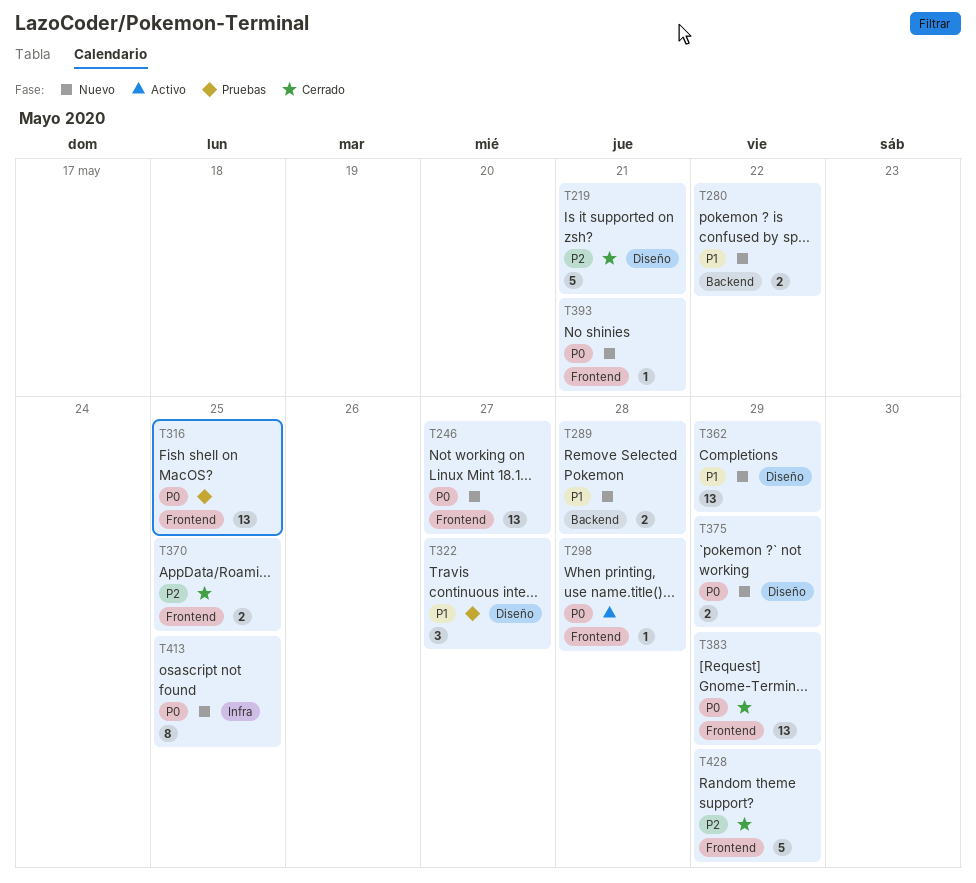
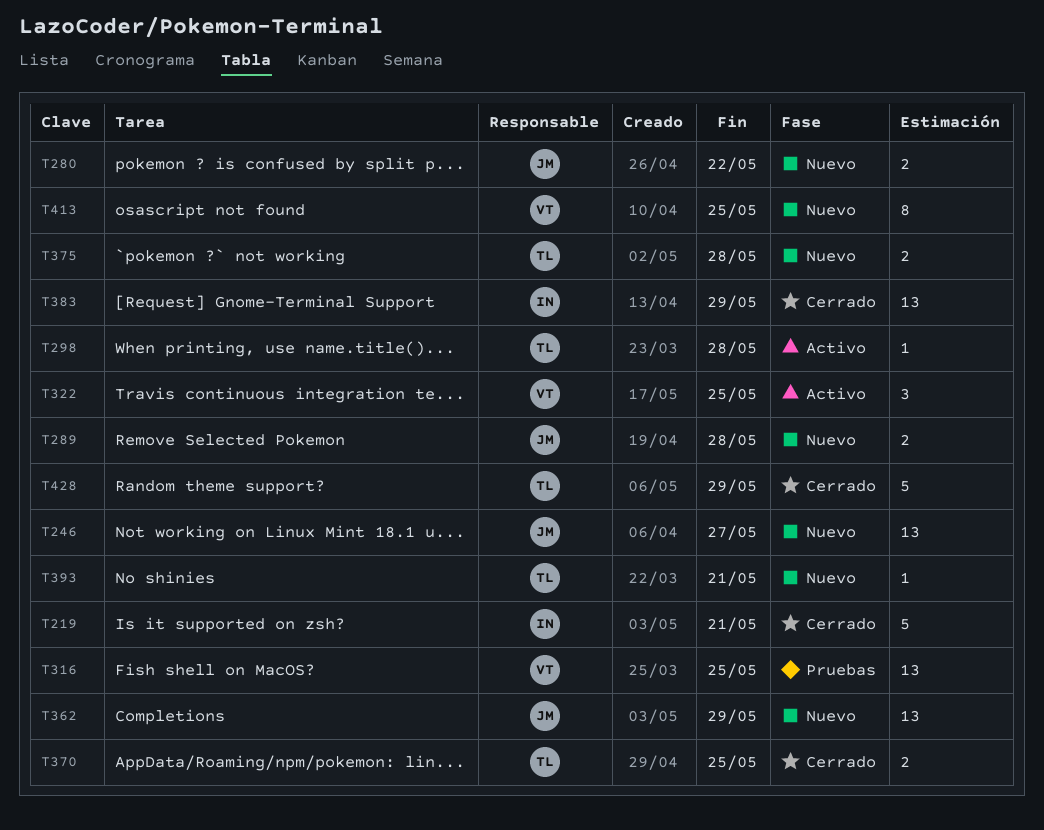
T322, status: Pruebas -> Activo
T322, due: May 27 -> May 25
T375, due: May 29 -> May 28

